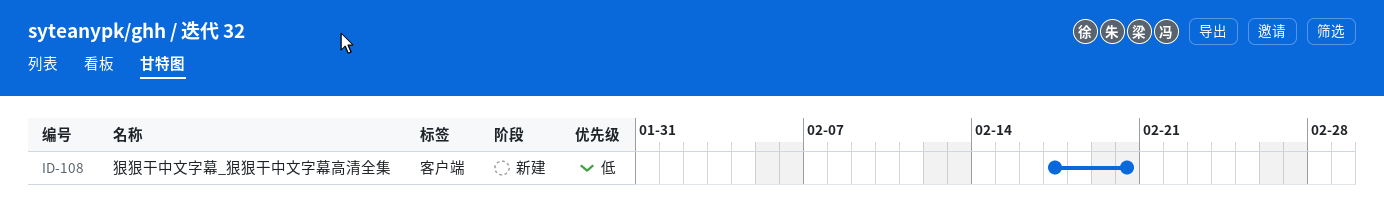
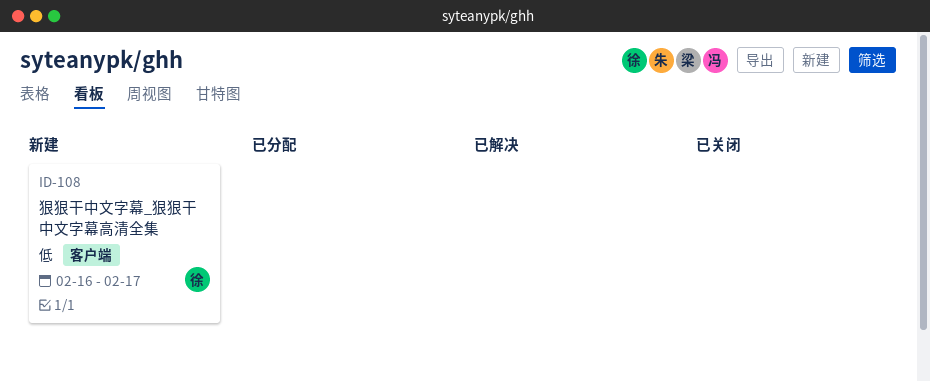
ID-108, start: Feb 17 -> Feb 16
ID-108, due: Feb 20 -> Feb 17

